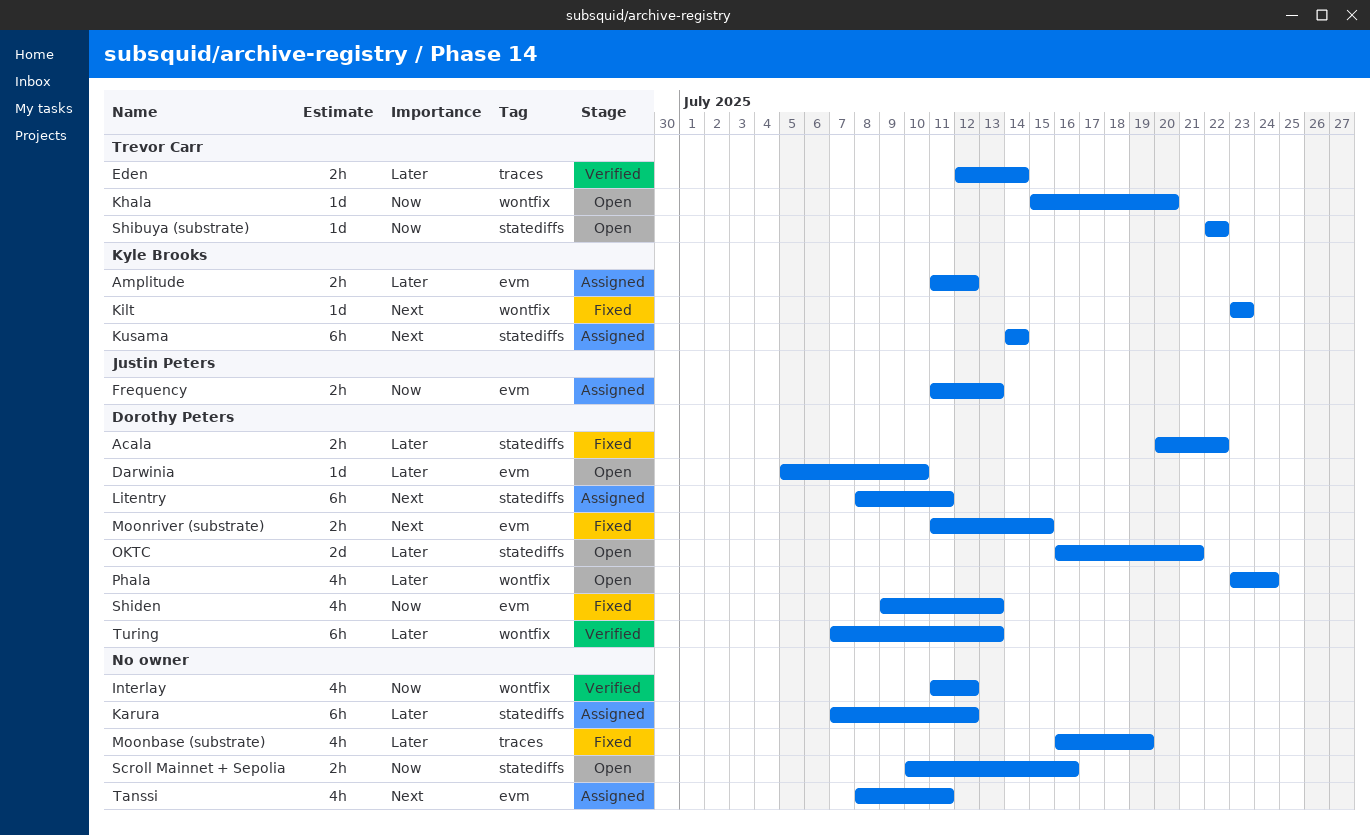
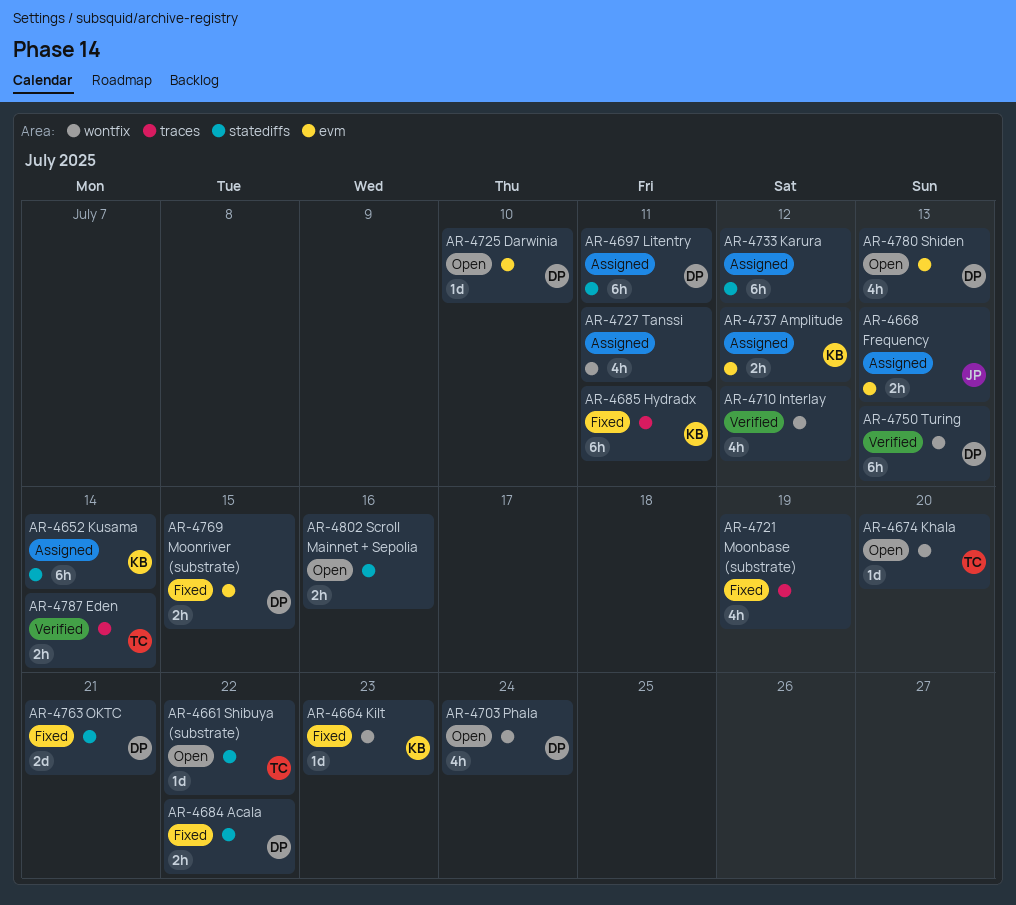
Hydradx: none -> present
OKTC, status: Open -> Fixed
Shiden, status: Fixed -> Open
Tanssi, label: evm -> wontfix

